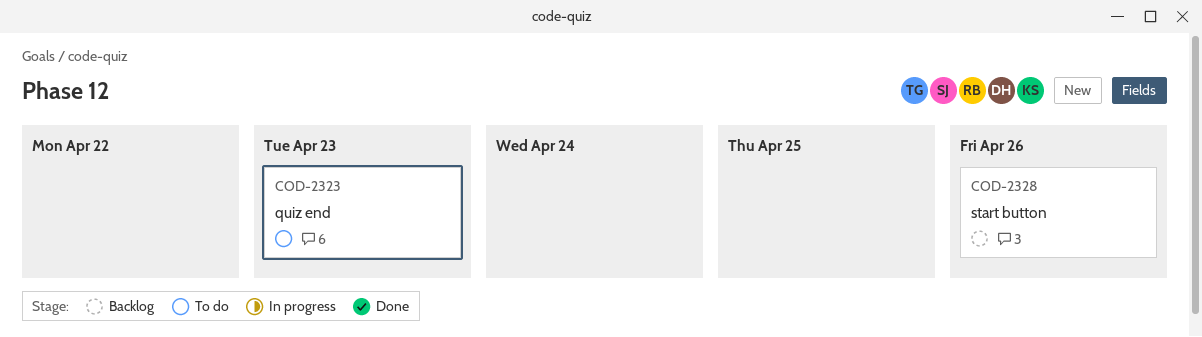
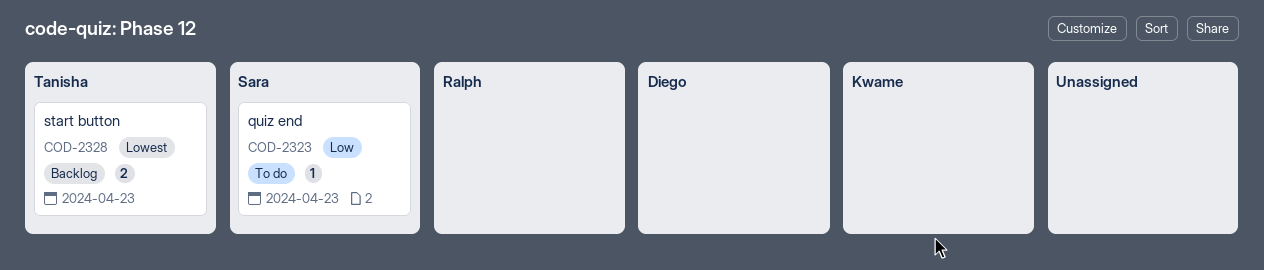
COD-2328, due: Apr 26 -> Apr 23

